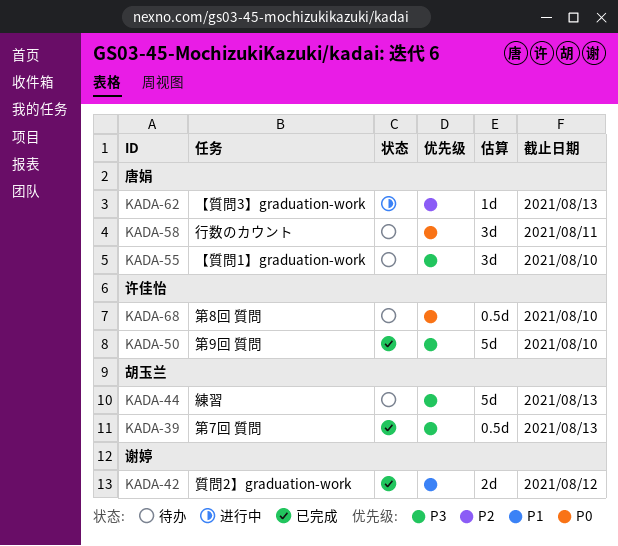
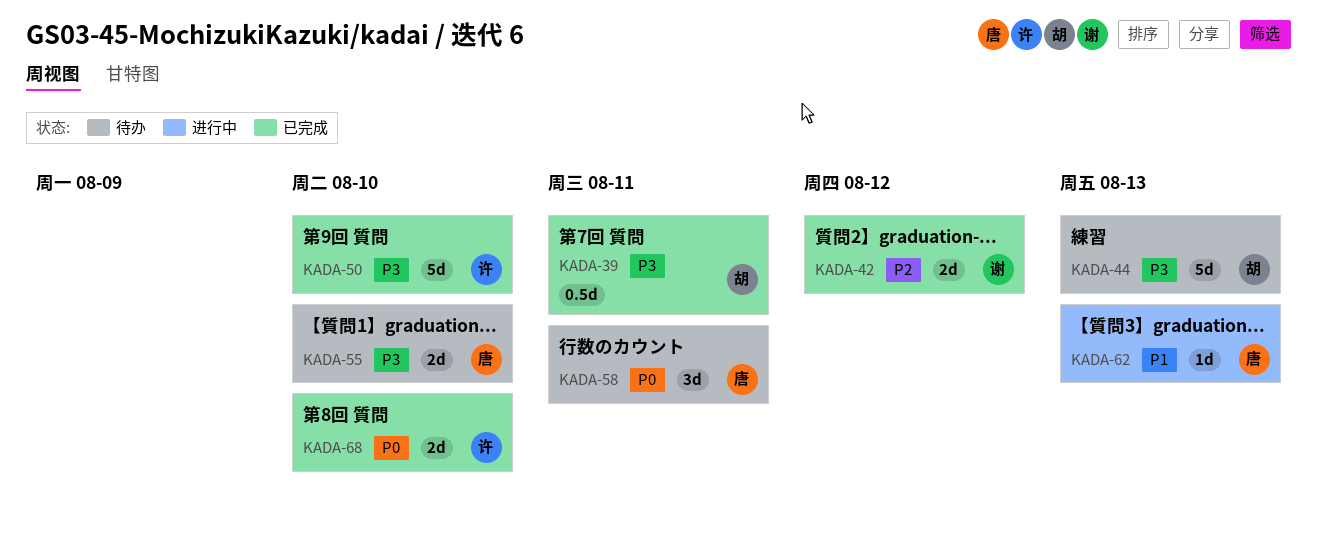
KADA-39, due: Aug 13 -> Aug 11
KADA-42, priority: P1 -> P2
KADA-55, estimate: 3d -> 2d
KADA-62, priority: P2 -> P1
KADA-68, status: 待办 -> 已完成
KADA-68, estimate: 0.5d -> 2d

